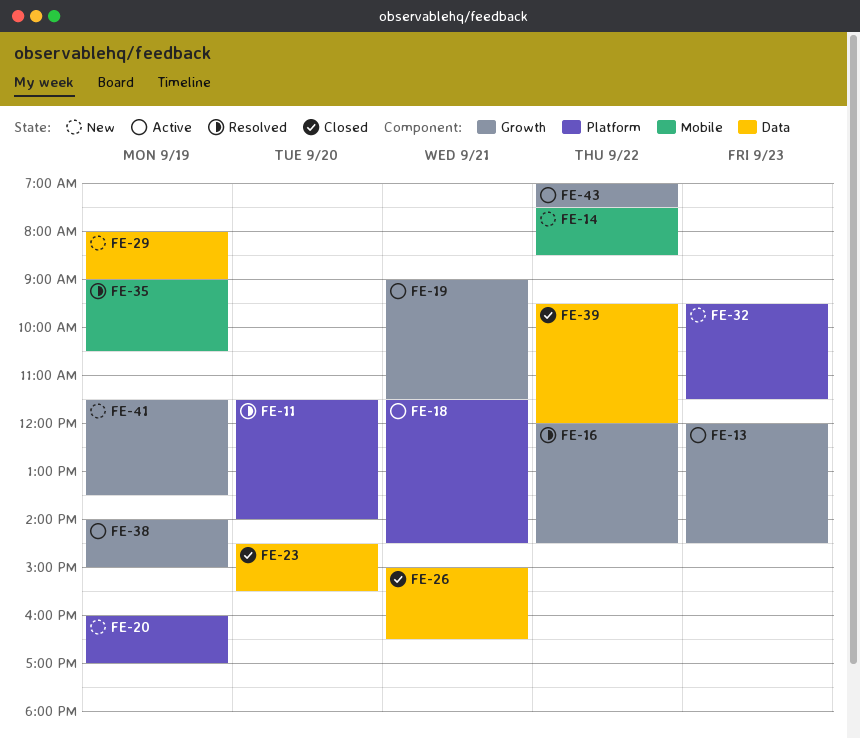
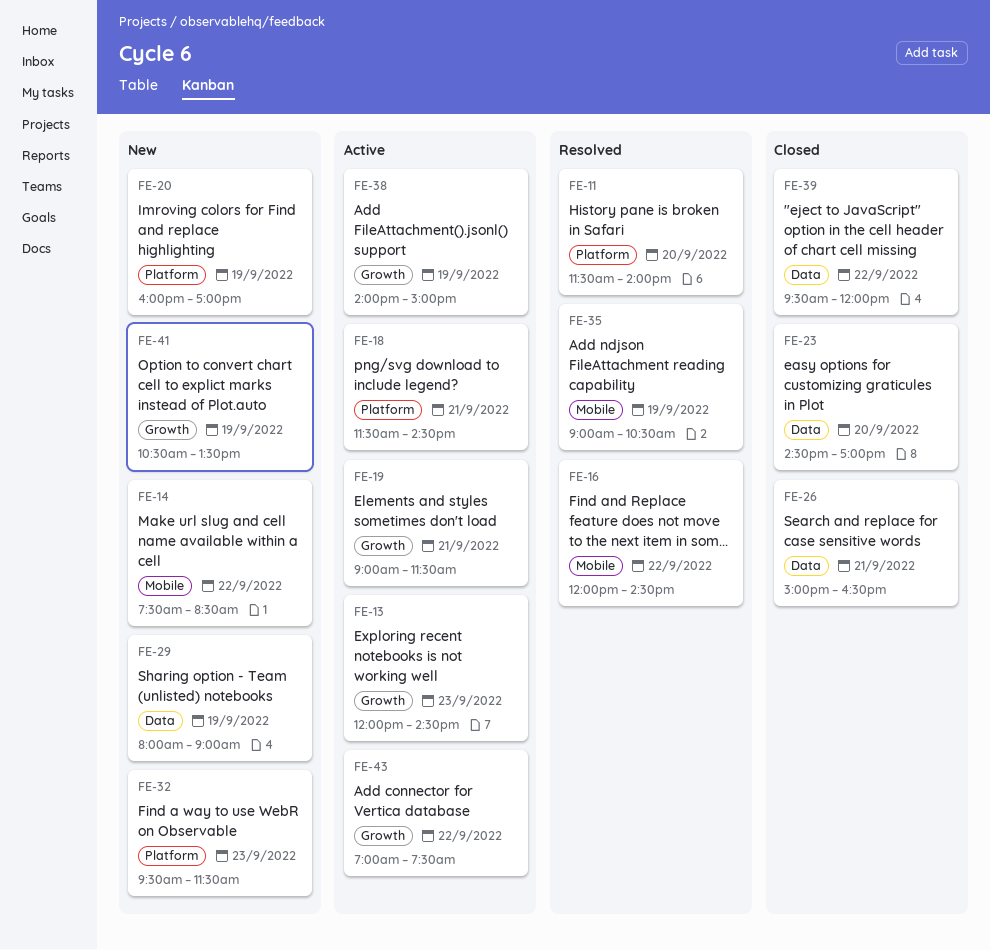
FE-16, label: Growth -> Mobile
FE-23, ends: 15:30 -> 17:00
FE-41, begins: 11:30 -> 10:30

